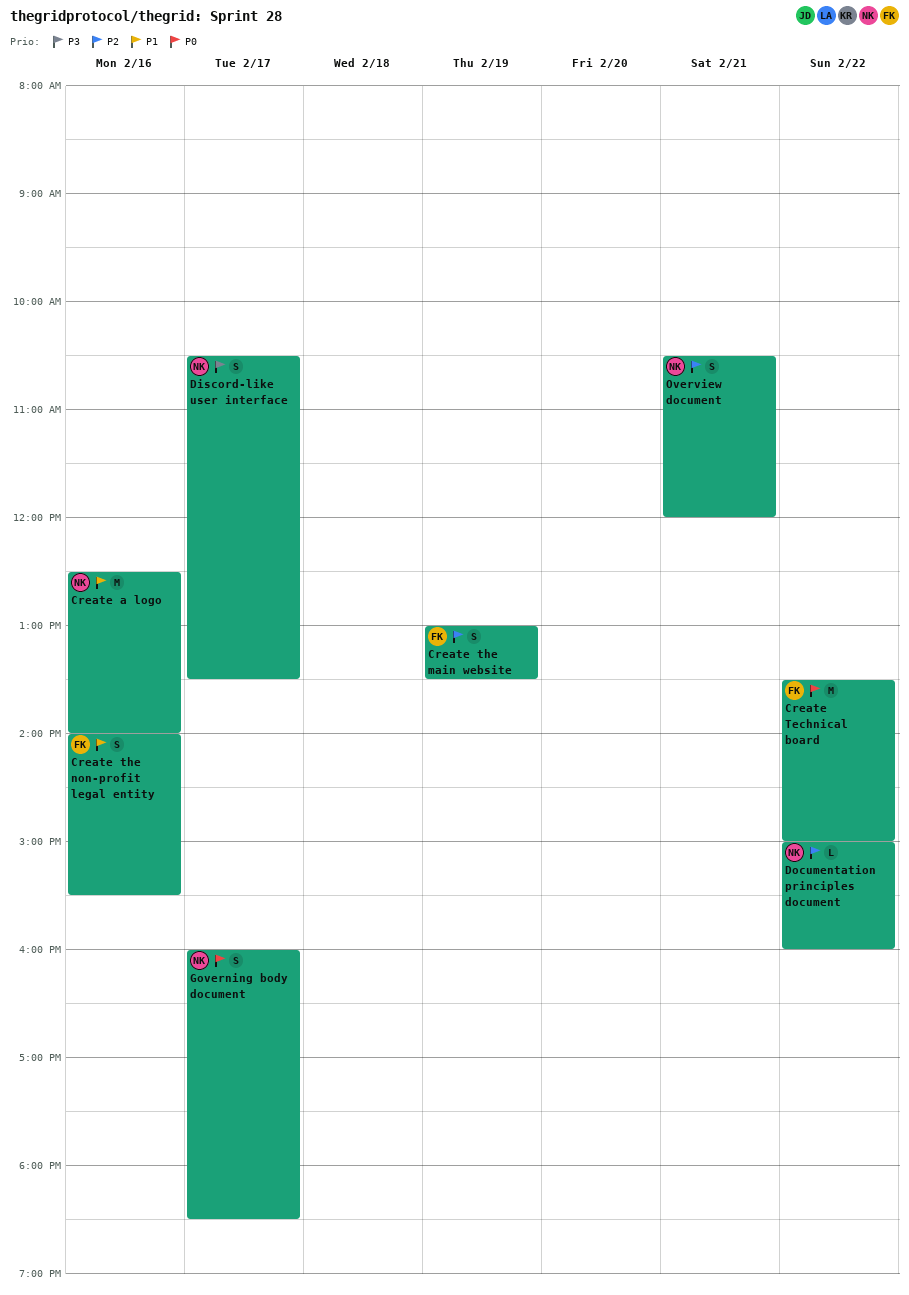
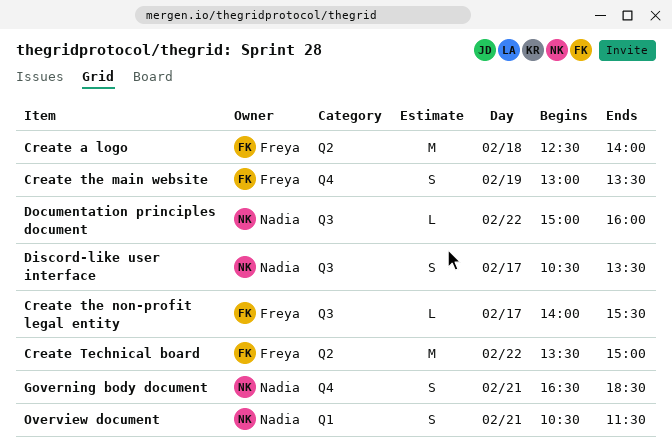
Create a logo, owner: Nadia -> Freya
Create a logo, day: Feb 16 -> Feb 18
Create the non-profit legal entity, estimate: S -> L
Create the non-profit legal entity, day: Feb 16 -> Feb 17
Governing body document, day: Feb 17 -> Feb 21
Governing body document, begins: 16:00 -> 16:30
Overview document, ends: 12:00 -> 11:30

